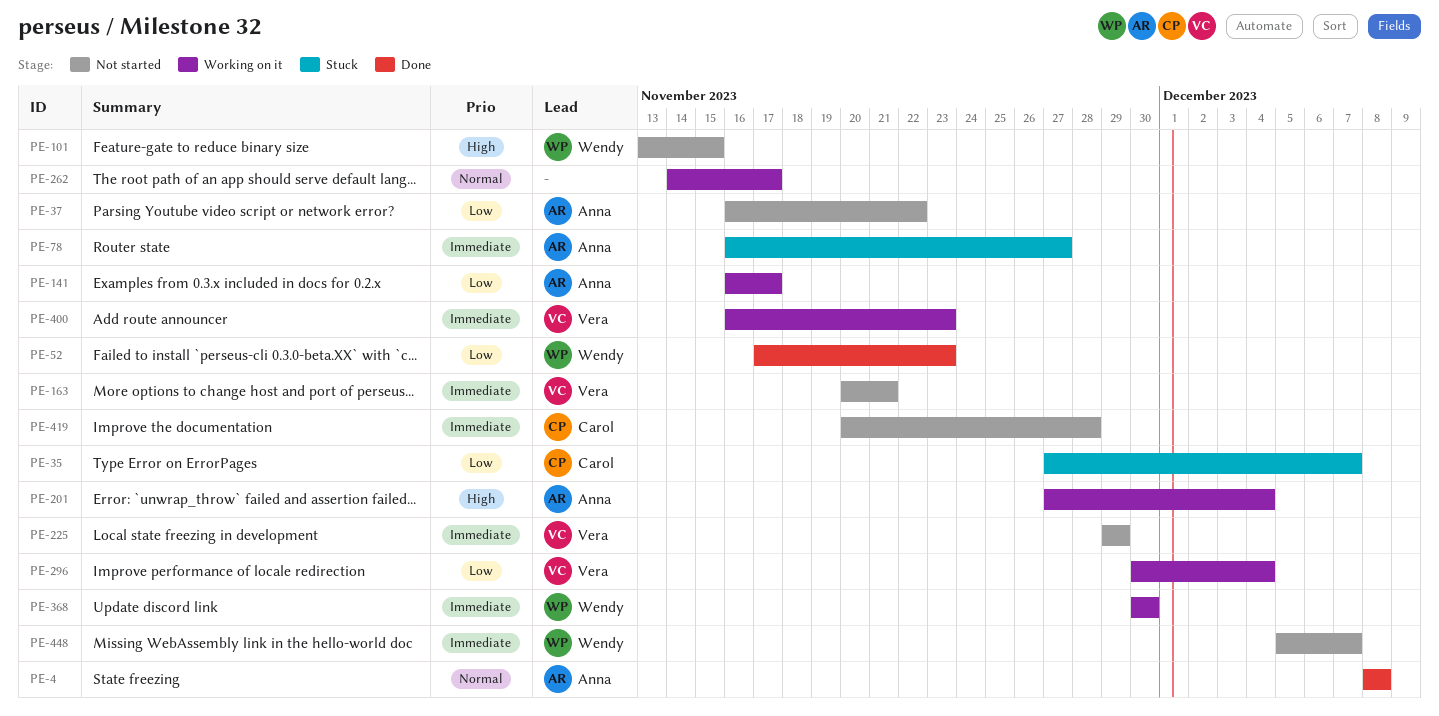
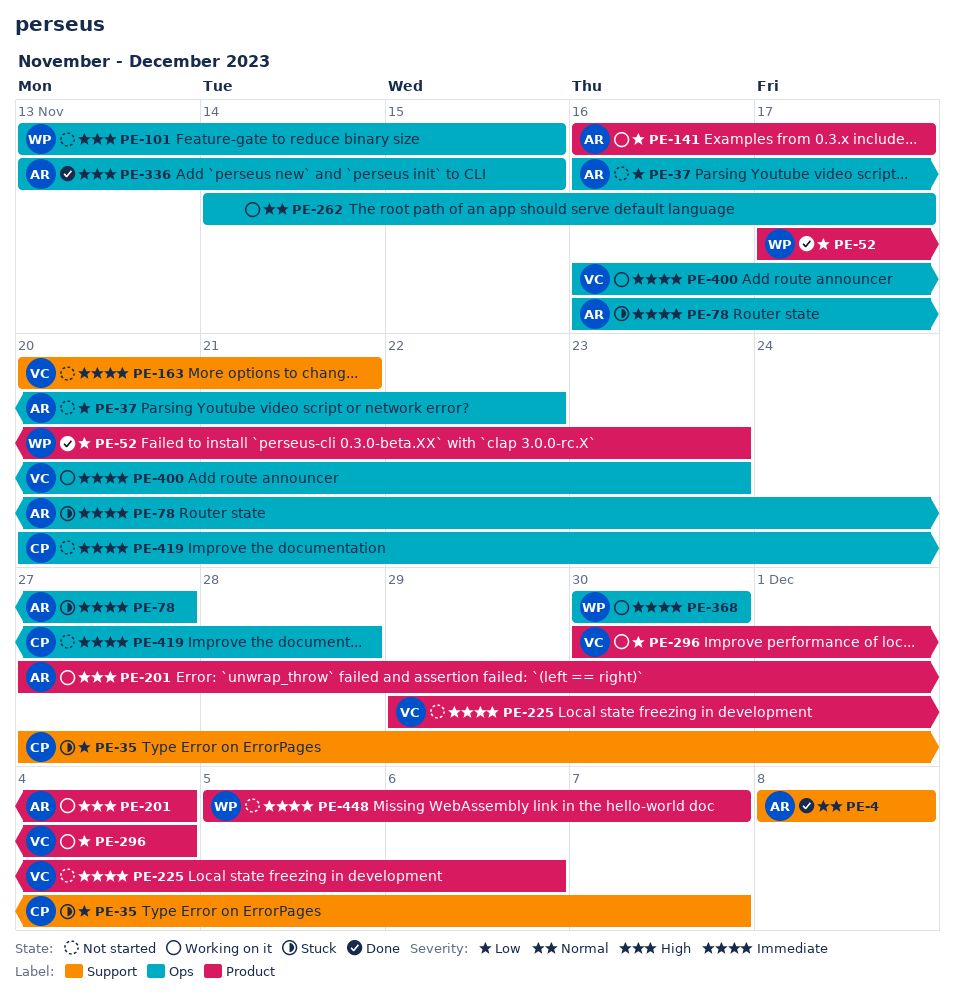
PE-225, due: Nov 29 -> Dec 6
PE-336: none -> present

